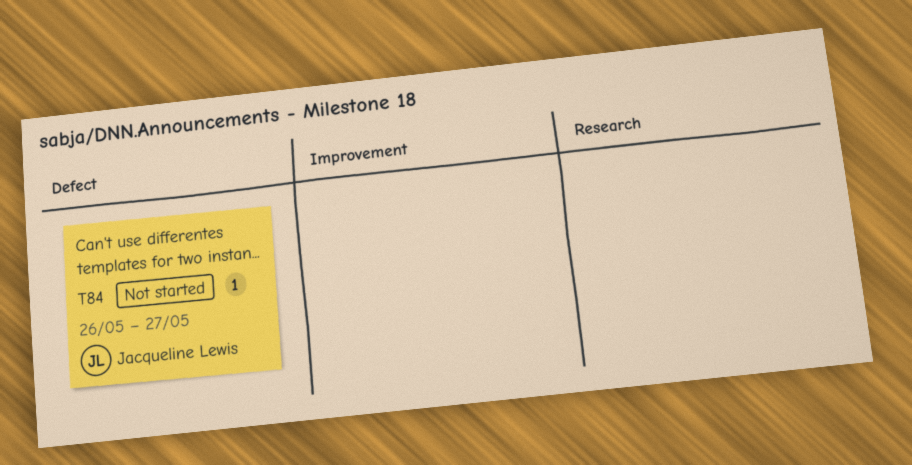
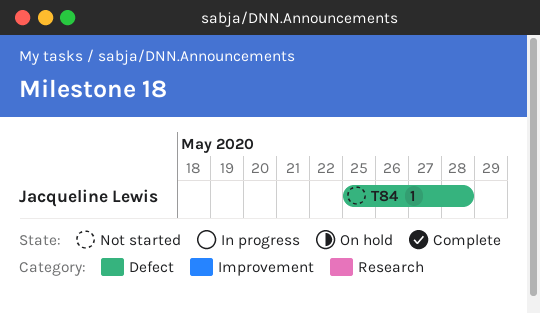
T84, start: May 26 -> May 25
T84, due: May 27 -> May 28

